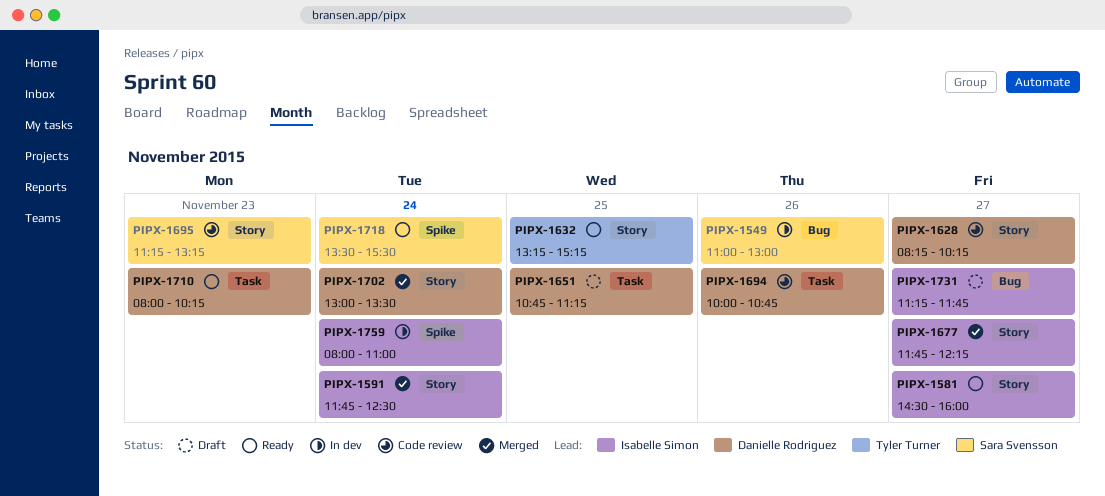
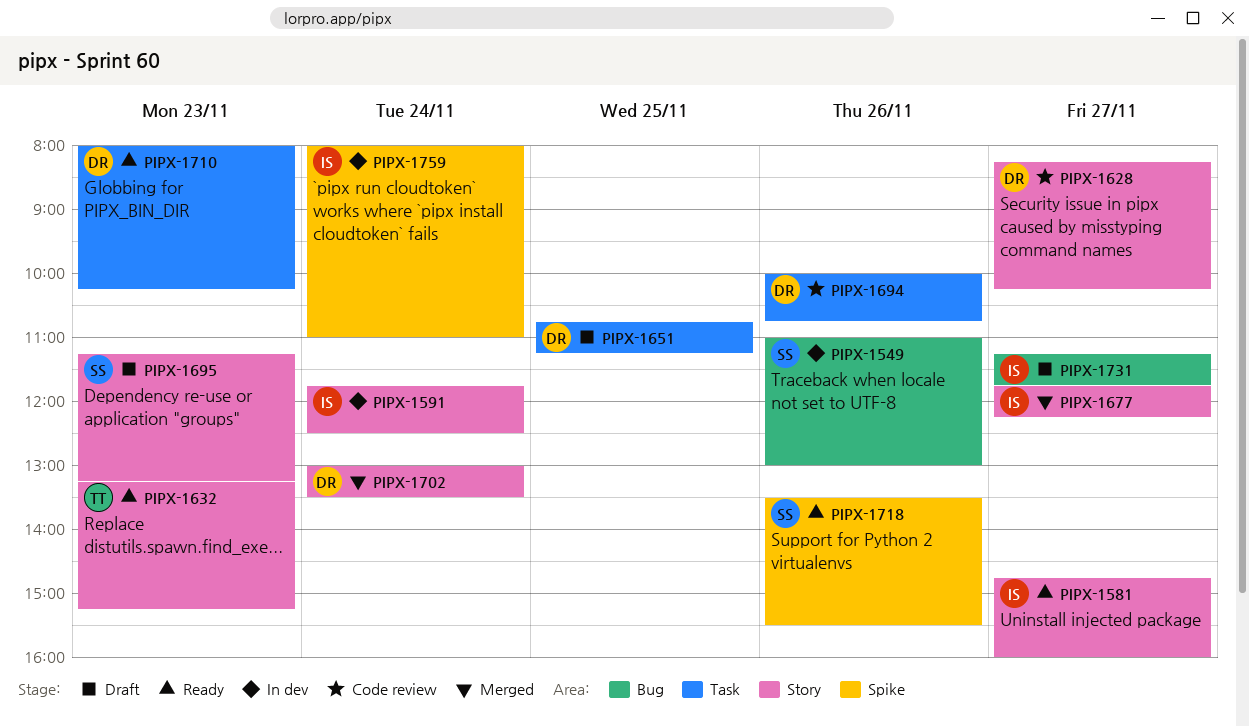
PIPX-1581, begins: 14:30 -> 14:45
PIPX-1591, status: Merged -> In dev
PIPX-1632, day: Nov 25 -> Nov 23
PIPX-1695, status: Code review -> Draft
PIPX-1718, day: Nov 24 -> Nov 26

